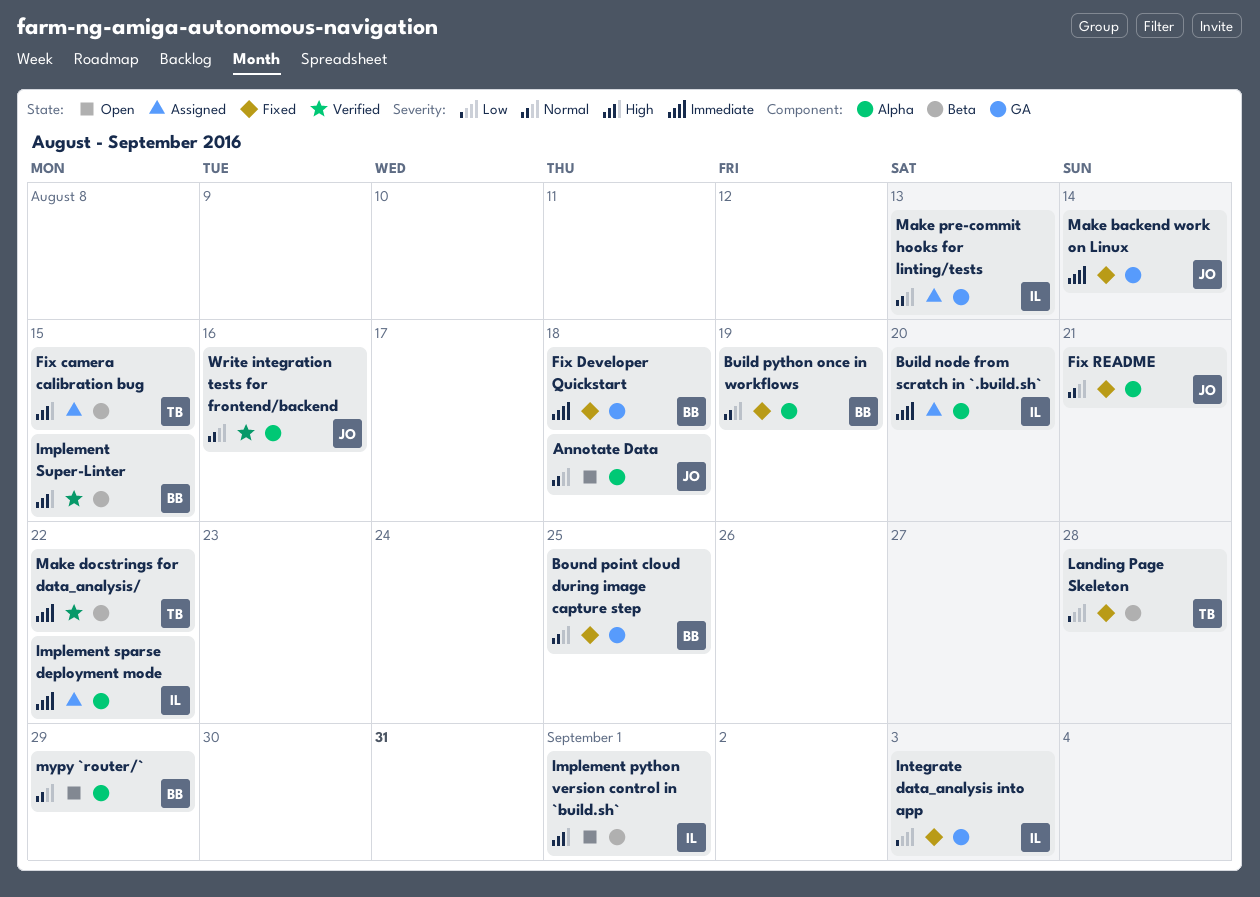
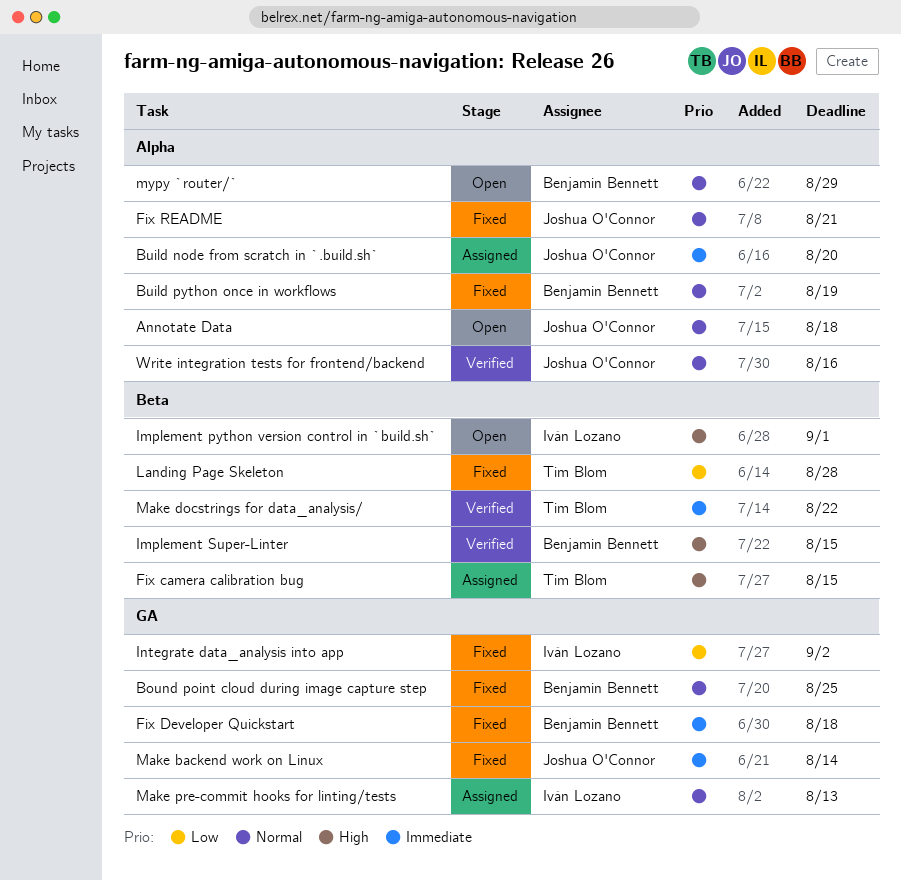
Build node from scratch in `.build.sh`, owner: Iván Lozano -> Joshua O'Connor
Implement sparse deployment mode: present -> none
Integrate data_analysis into app, due: Sep 3 -> Sep 2

